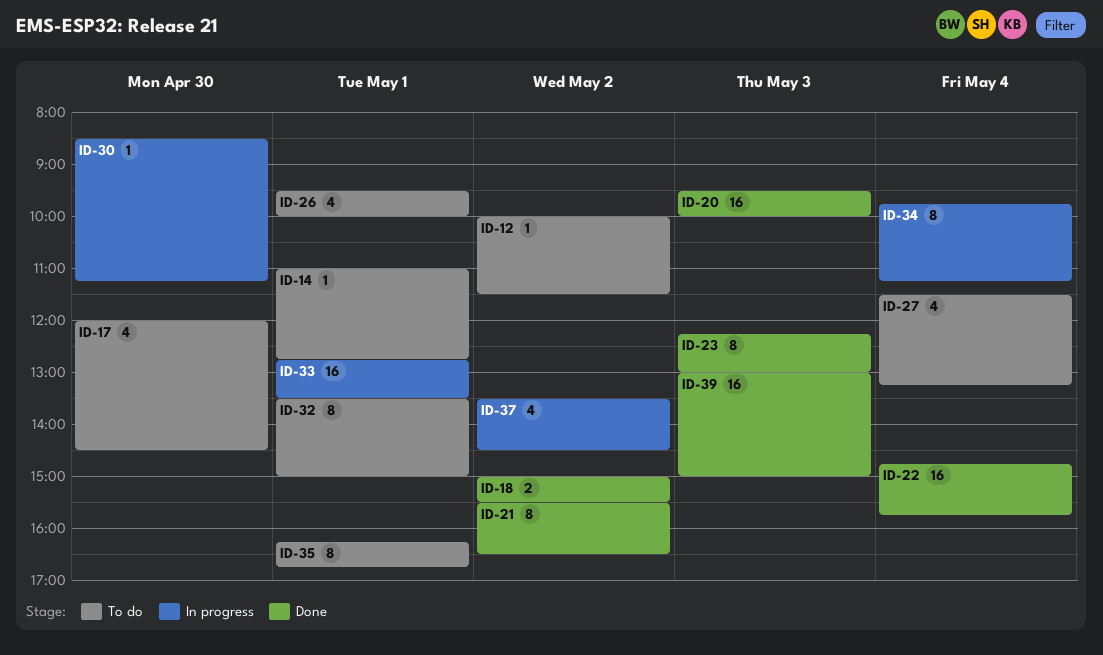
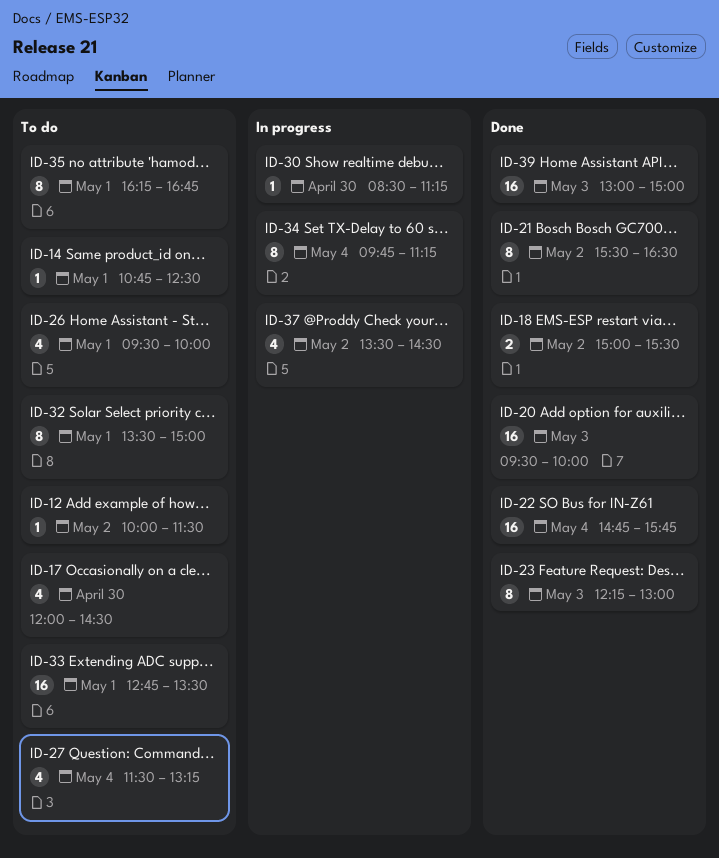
ID-14, begins: 11:00 -> 10:45
ID-14, ends: 12:45 -> 12:30
ID-33, status: In progress -> To do

